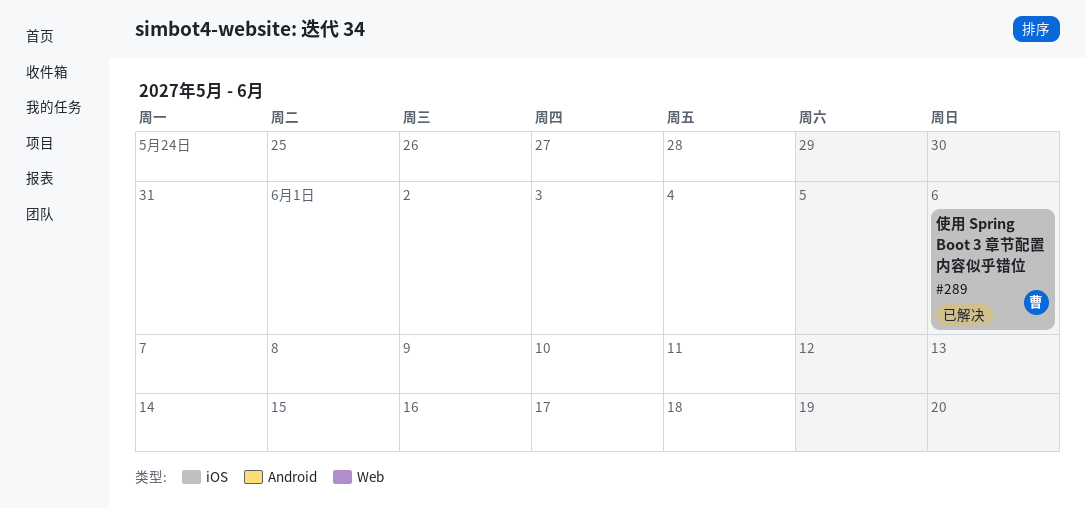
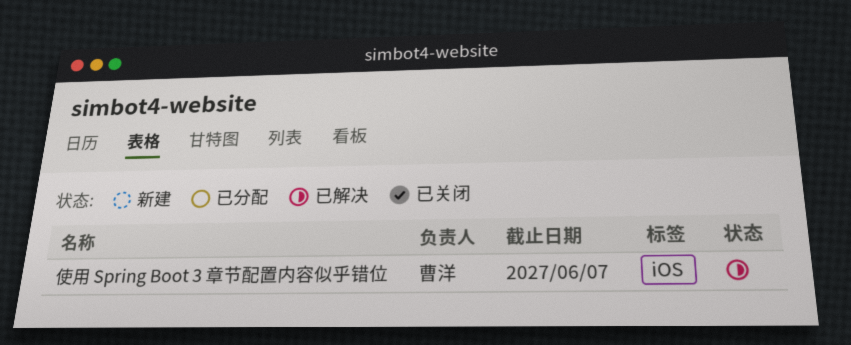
使用 Spring Boot 3 章节配置内容似乎错位, due: Jun 6 -> Jun 7

